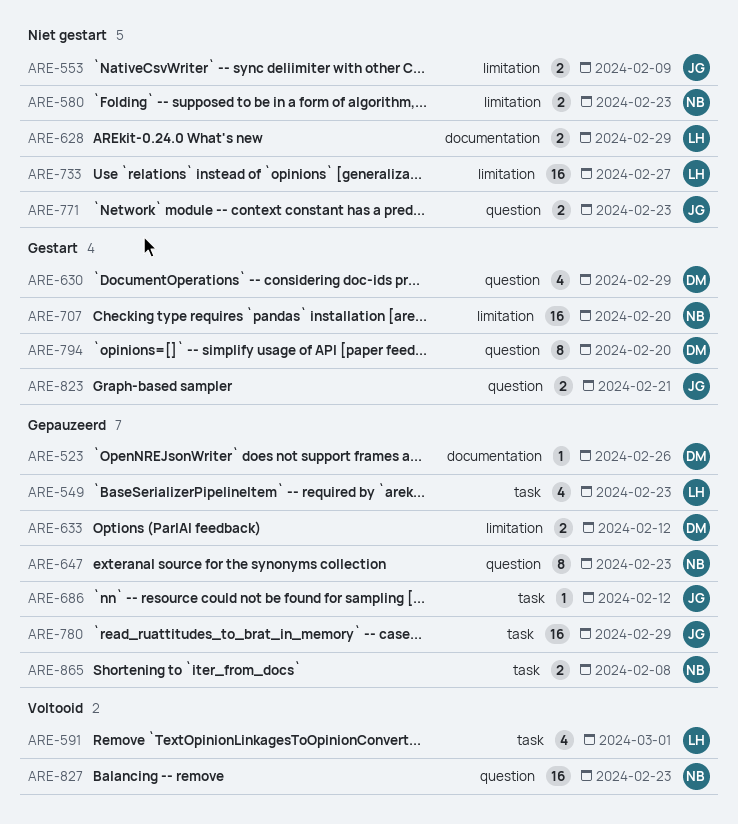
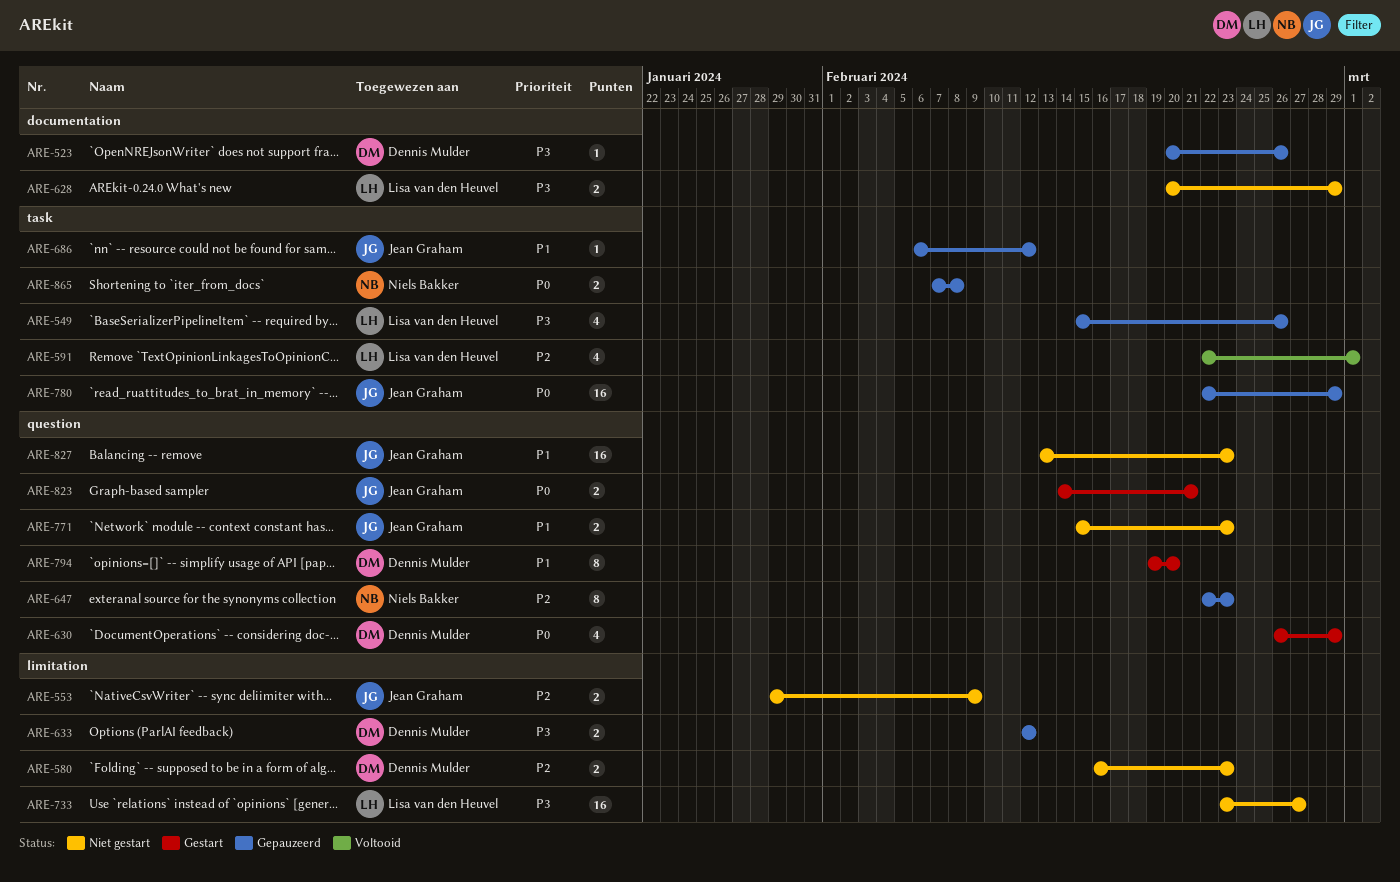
ARE-549, due: Feb 23 -> Feb 26
ARE-580, owner: Niels Bakker -> Dennis Mulder
ARE-707: present -> none
ARE-827, status: Voltooid -> Niet gestart
ARE-827, owner: Niels Bakker -> Jean Graham

